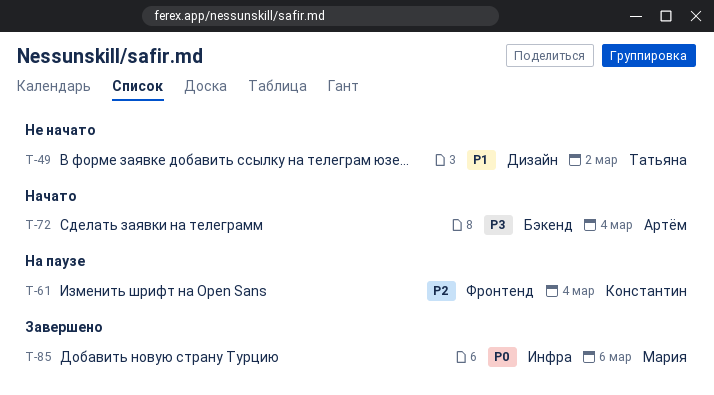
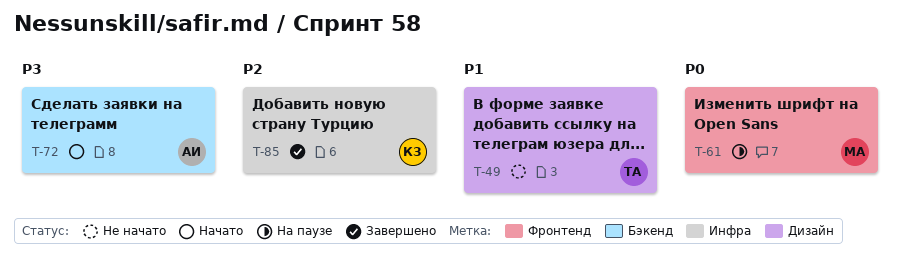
T-61, owner: Константин -> Мария
T-61, priority: P2 -> P0
T-85, owner: Мария -> Константин
T-85, priority: P0 -> P2

